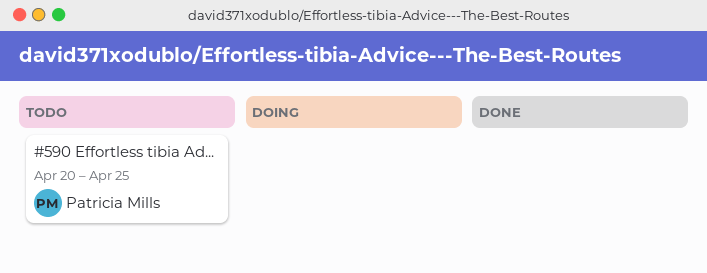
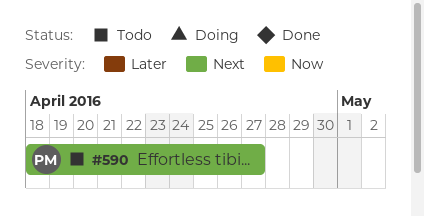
#590, start: Apr 20 -> Apr 18
#590, due: Apr 25 -> Apr 27

